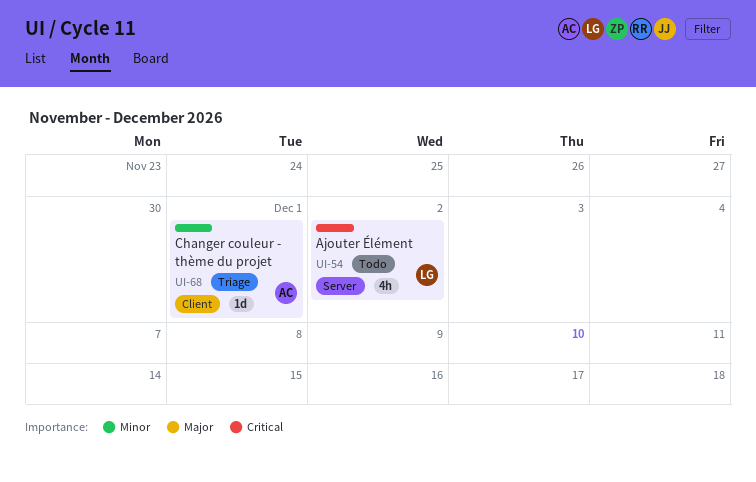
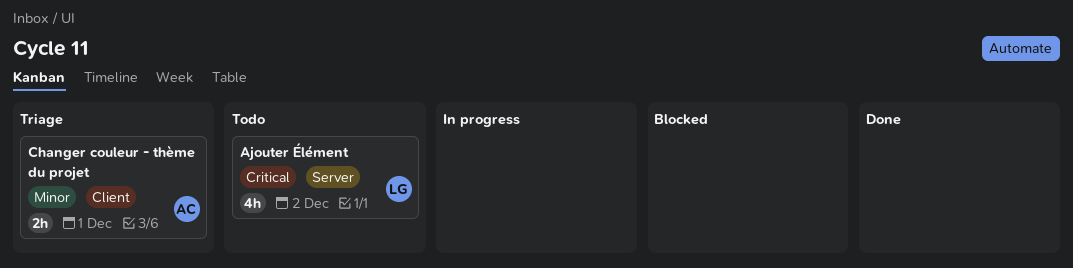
Changer couleur - thème du projet, estimate: 1d -> 2h

